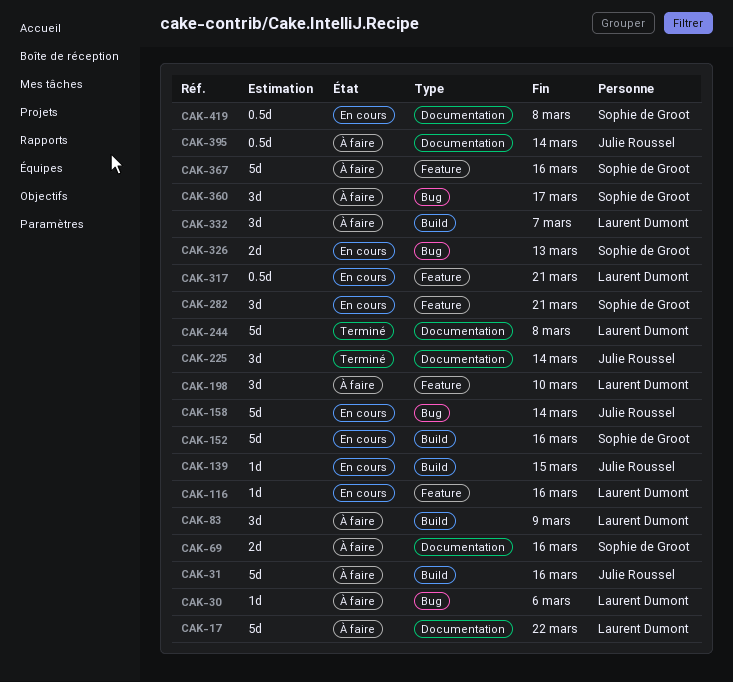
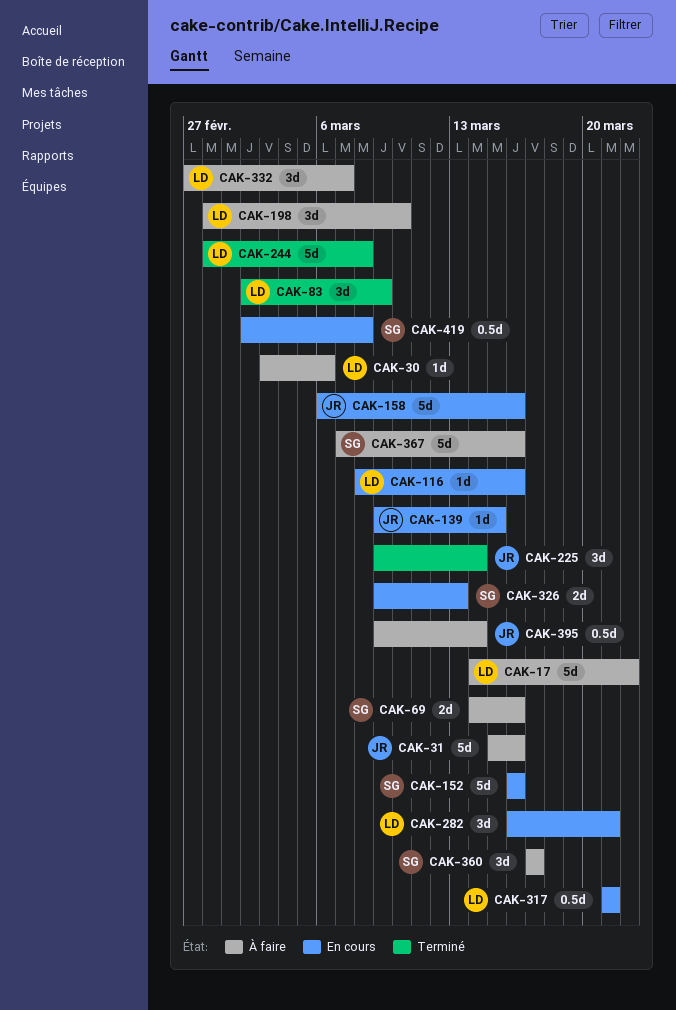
CAK-83, status: À faire -> Terminé
CAK-158, due: Mar 14 -> Mar 16
CAK-282, owner: Sophie de Groot -> Laurent Dumont

